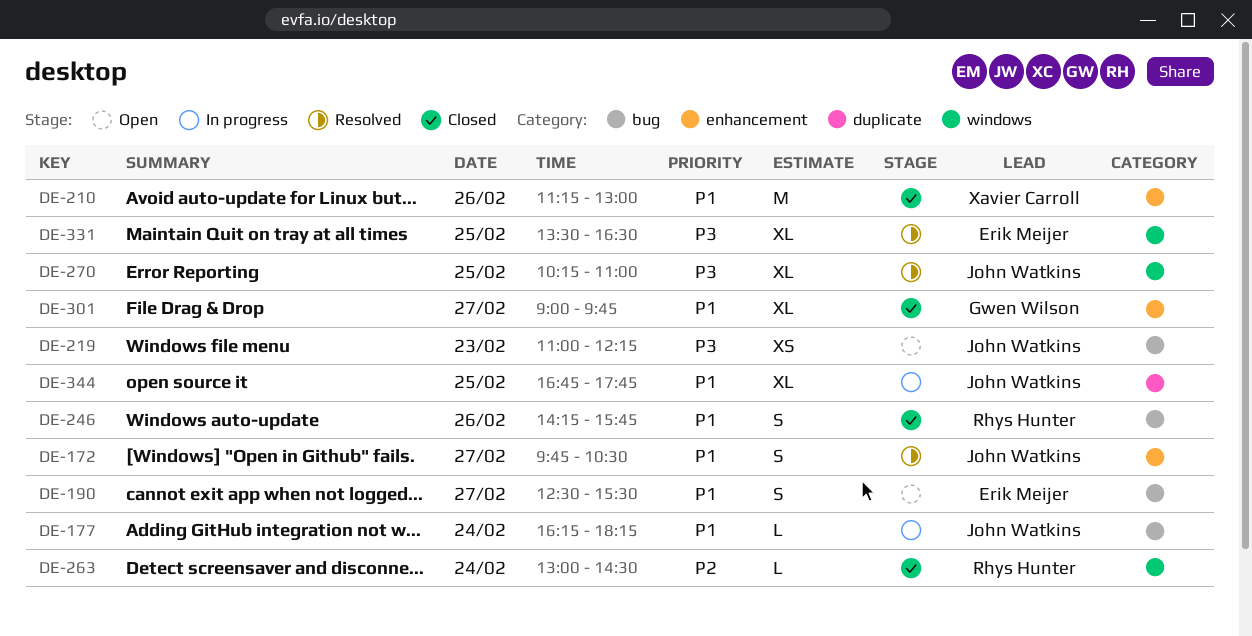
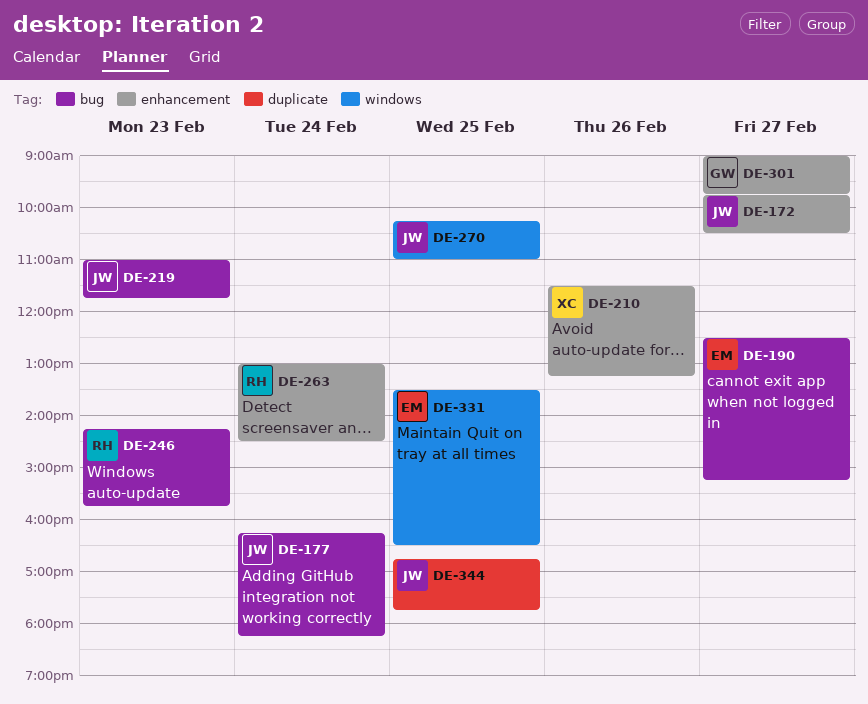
DE-190, ends: 15:30 -> 15:15
DE-210, begins: 11:15 -> 11:30
DE-210, ends: 13:00 -> 13:15
DE-219, ends: 12:15 -> 11:45
DE-246, day: Feb 26 -> Feb 23
DE-263, label: windows -> enhancement

